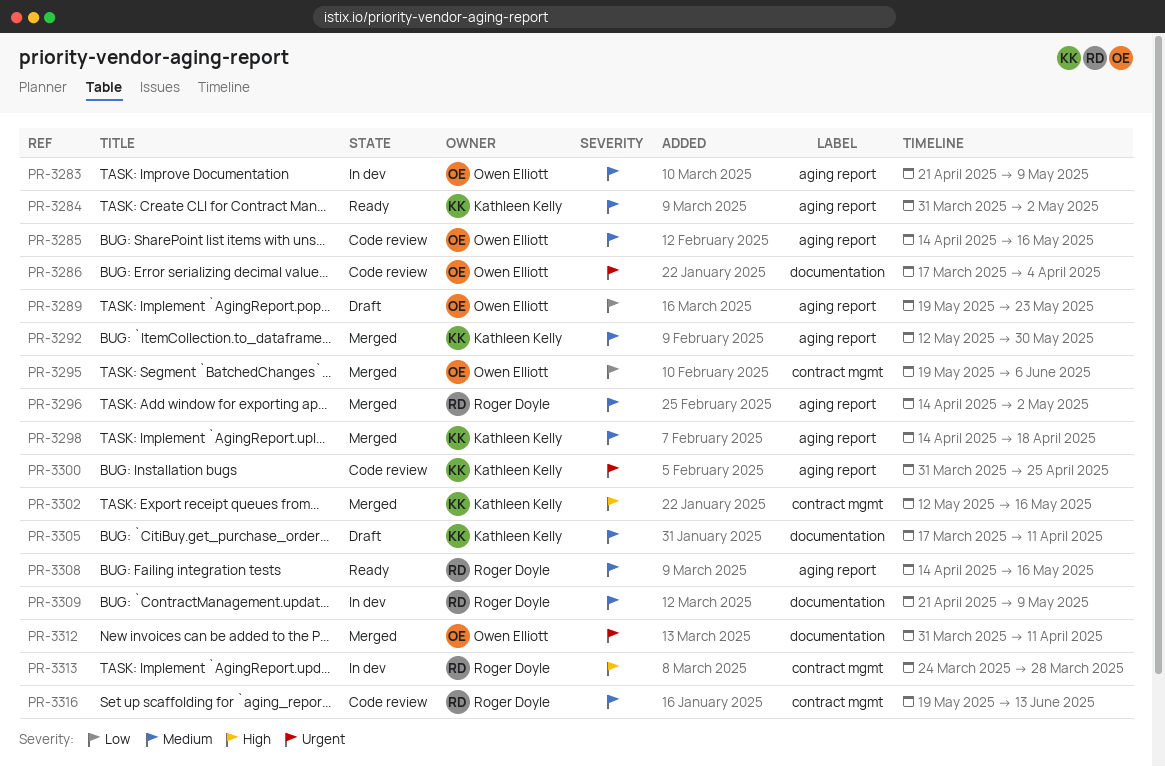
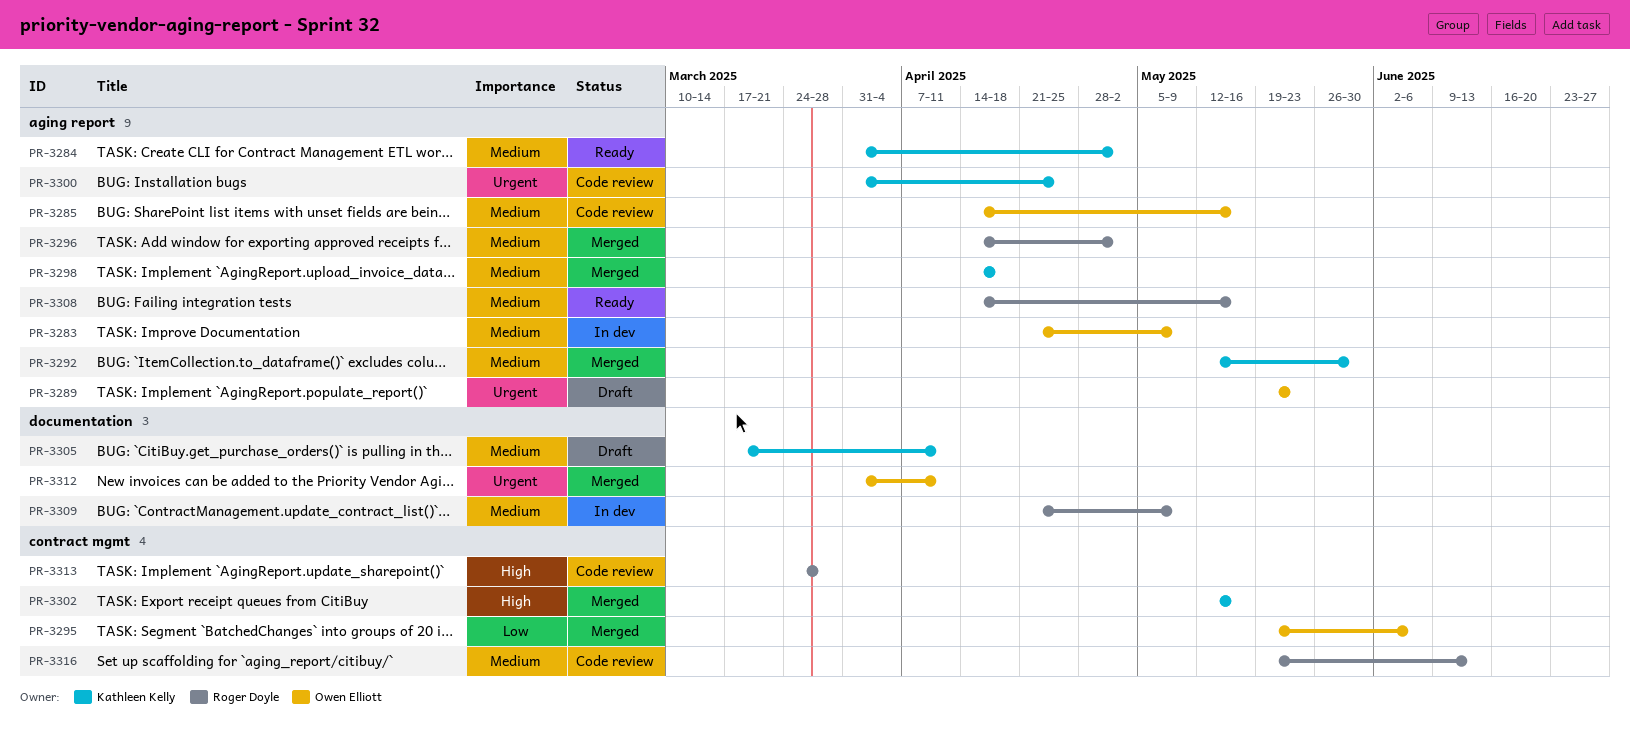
PR-3286: present -> none
PR-3289, priority: Low -> Urgent
PR-3313, status: In dev -> Code review

